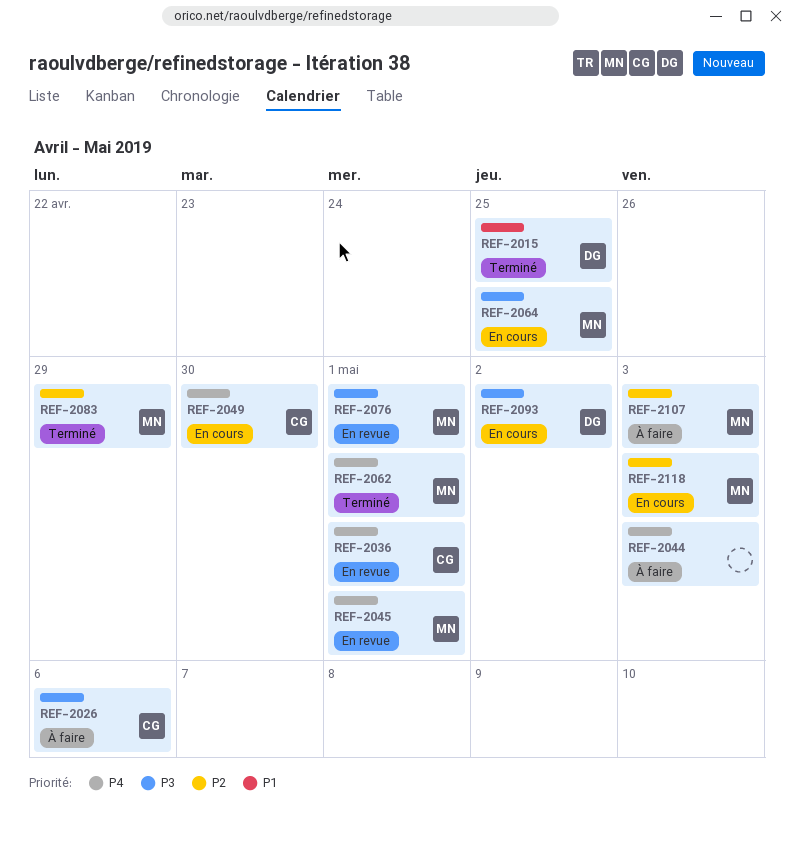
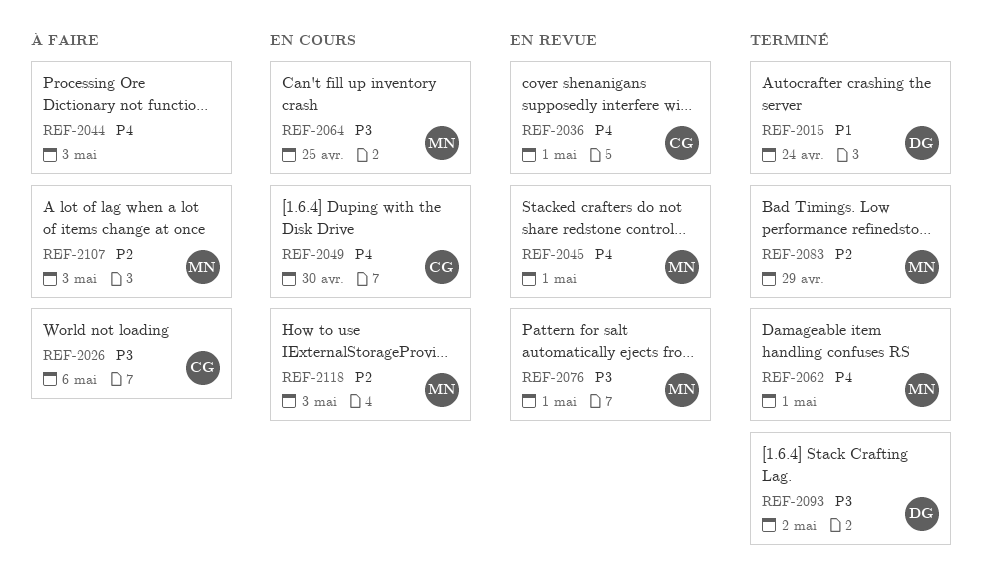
REF-2015, due: Apr 25 -> Apr 24
REF-2093, status: En cours -> Terminé

